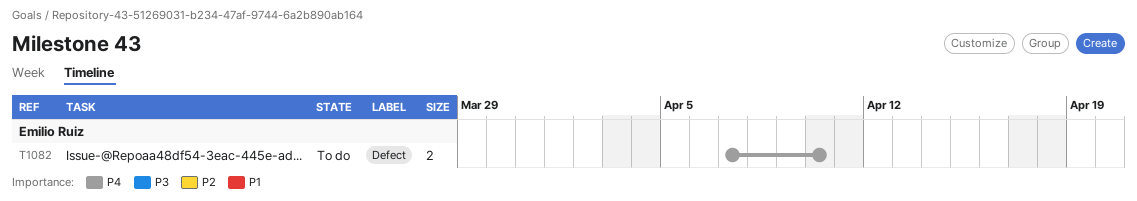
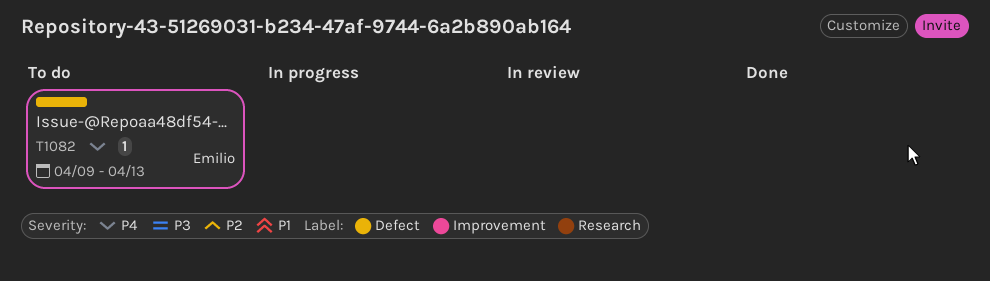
T1082, estimate: 2 -> 1
T1082, start: Apr 7 -> Apr 9
T1082, due: Apr 10 -> Apr 13

